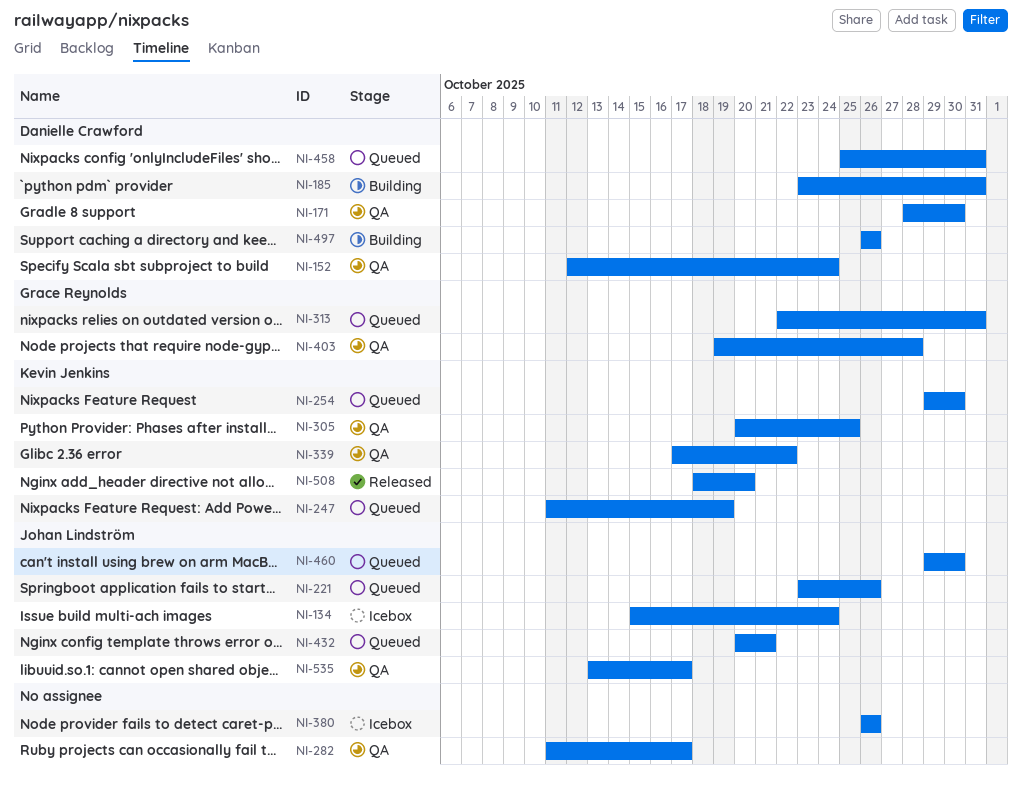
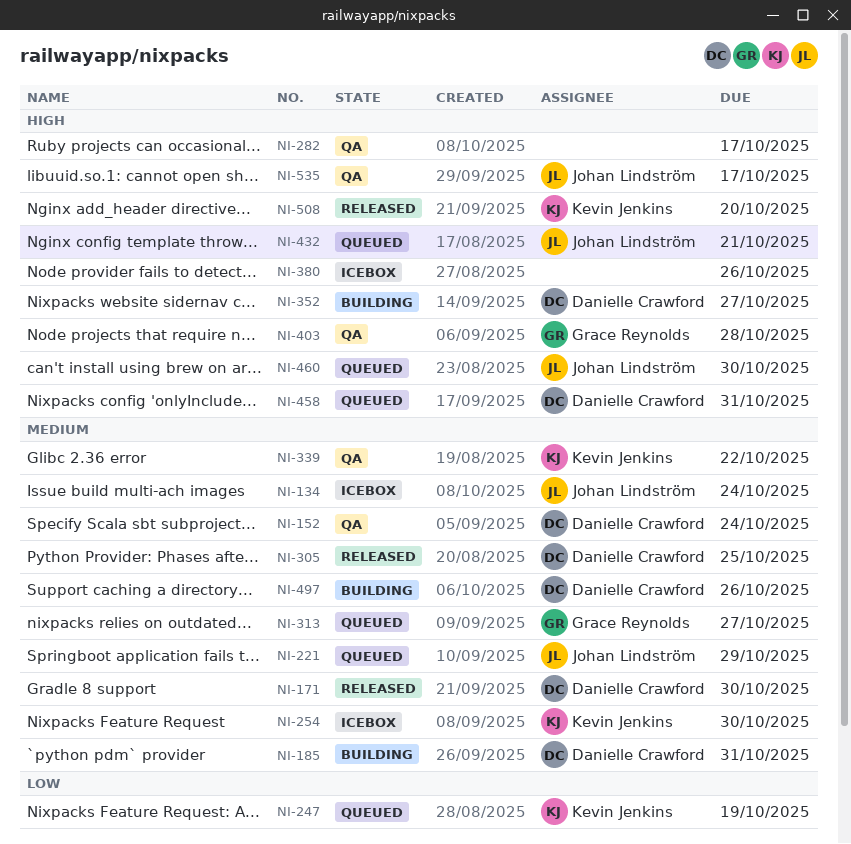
NI-171, status: QA -> Released
NI-221, due: Oct 26 -> Oct 29
NI-254, status: Queued -> Icebox
NI-305, status: QA -> Released
NI-305, owner: Kevin Jenkins -> Danielle Crawford
NI-313, due: Oct 31 -> Oct 27
NI-352: none -> present

